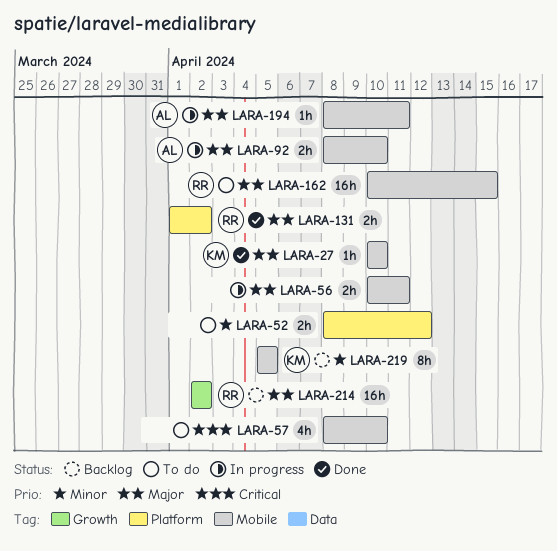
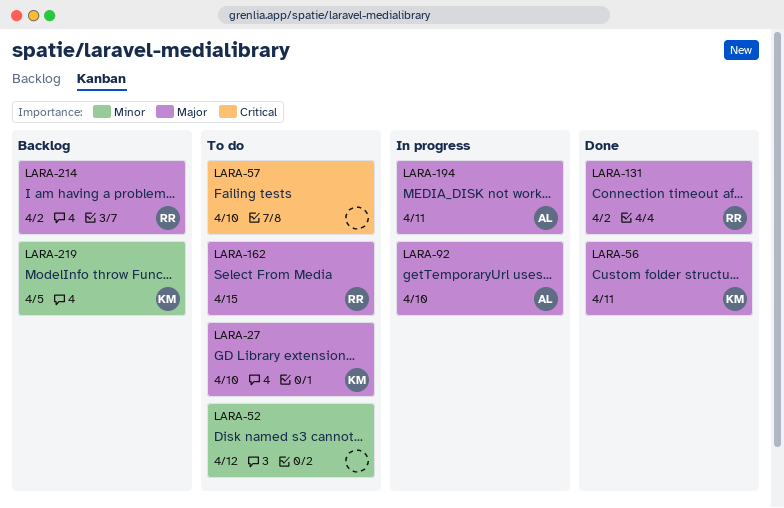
LARA-27, status: Done -> To do
LARA-56, status: In progress -> Done
LARA-56, owner: none -> KM

